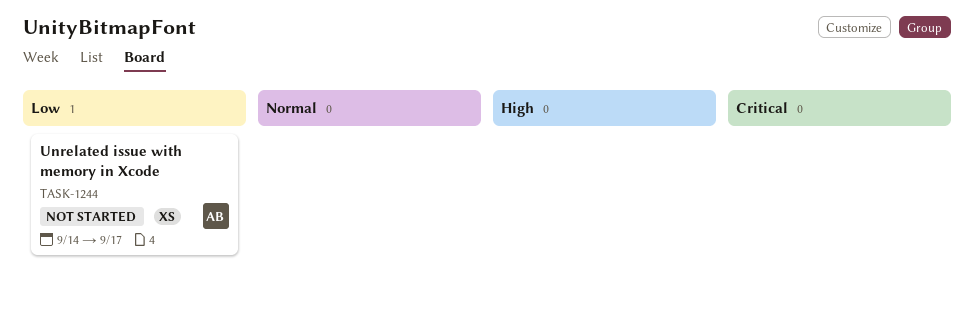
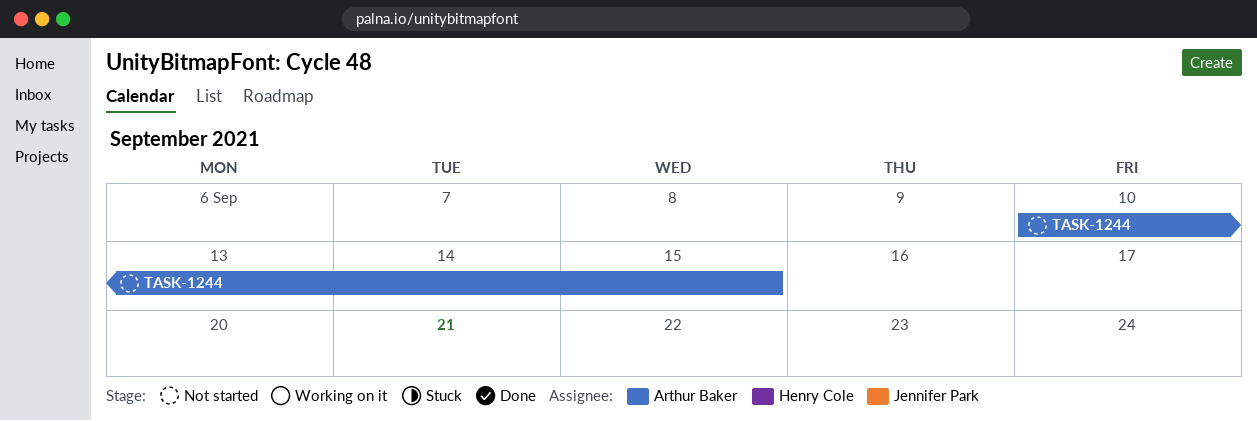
TASK-1244, start: Sep 14 -> Sep 10
TASK-1244, due: Sep 17 -> Sep 15

